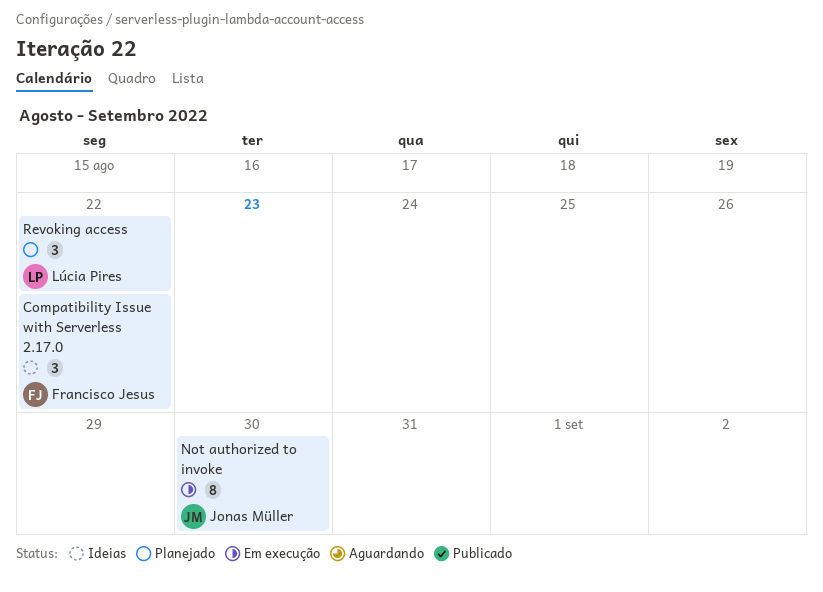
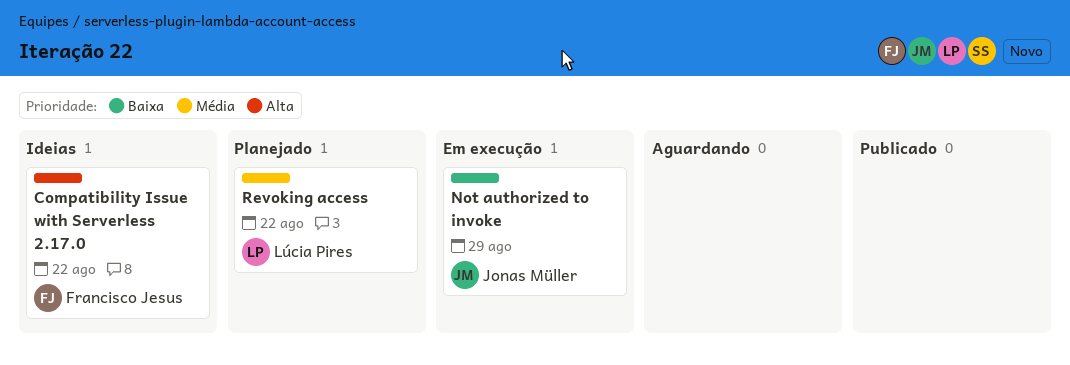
Not authorized to invoke, due: Aug 30 -> Aug 29

